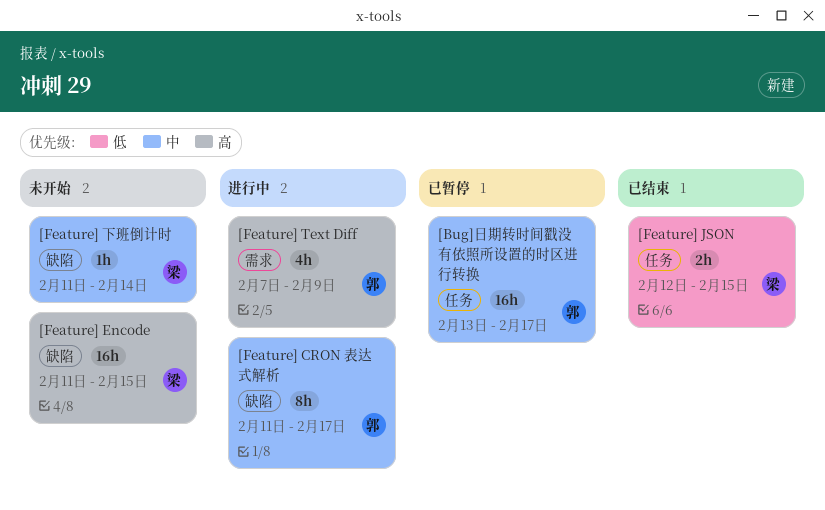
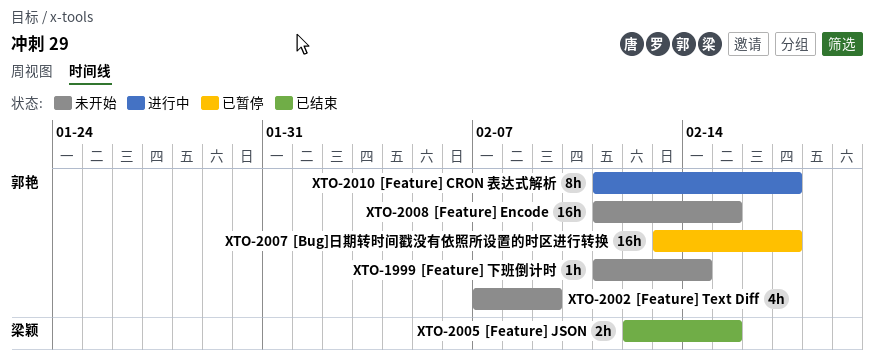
[Feature] Encode, owner: 梁颖 -> 郭艳
[Feature] Text Diff, status: 进行中 -> 未开始
[Feature] 下班倒计时, owner: 梁颖 -> 郭艳

